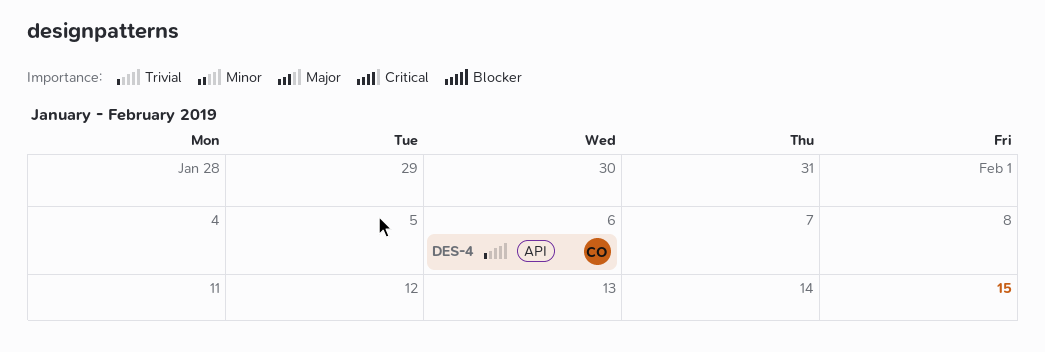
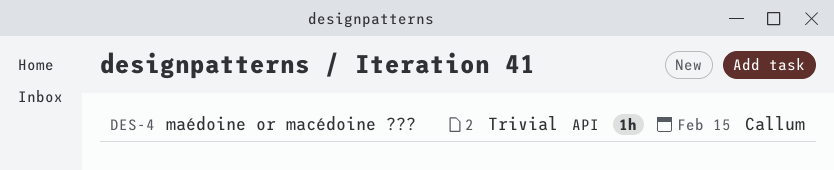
DES-4, due: Feb 6 -> Feb 15

